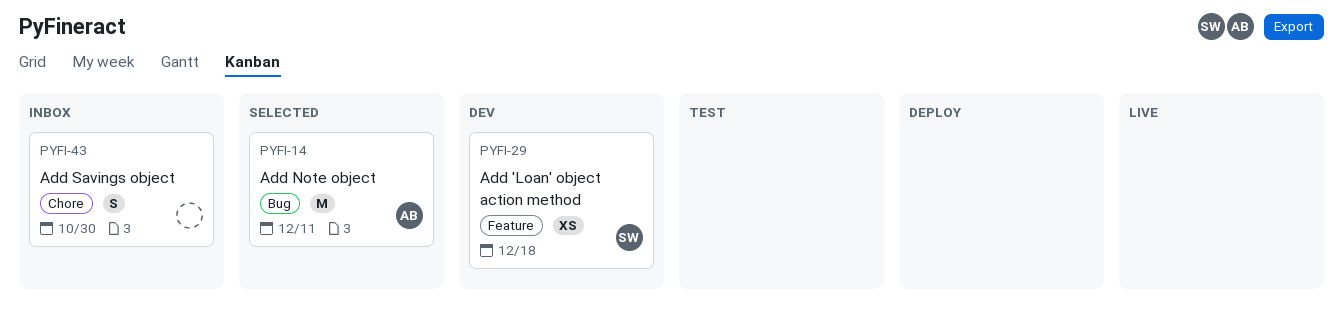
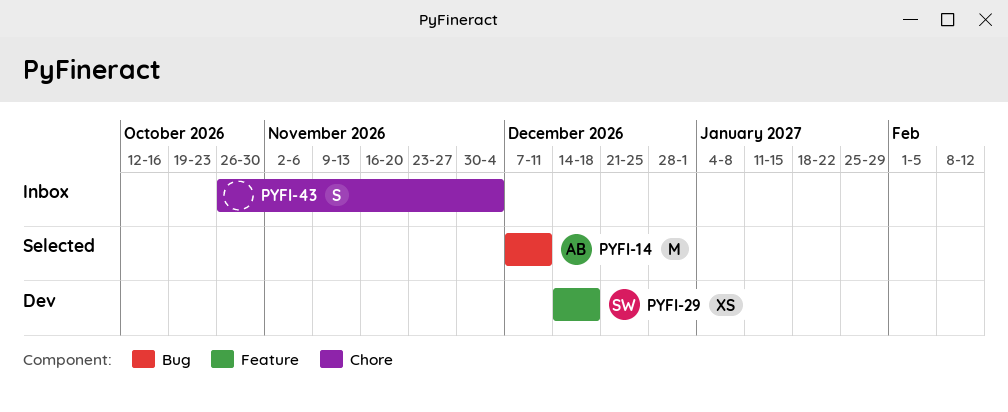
PYFI-43, due: Oct 30 -> Dec 4

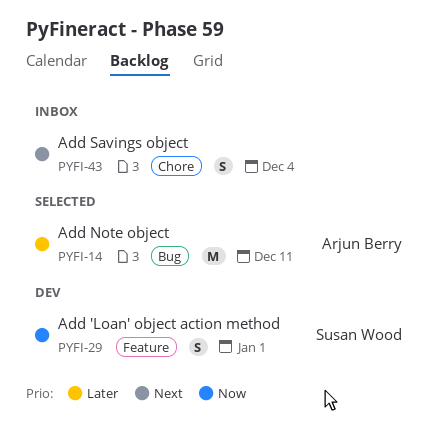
PYFI-29, estimate: XS -> S
PYFI-29, due: Dec 18 -> Jan 1

